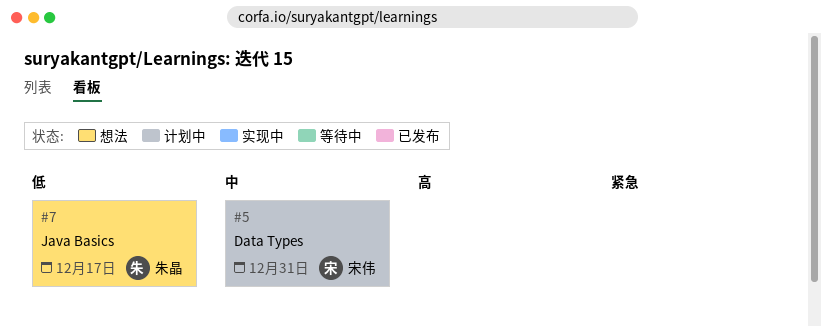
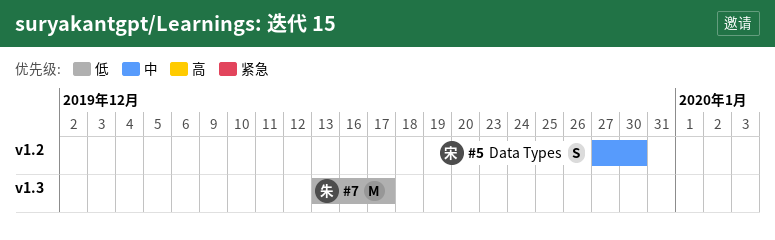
#5, due: Dec 31 -> Dec 30

